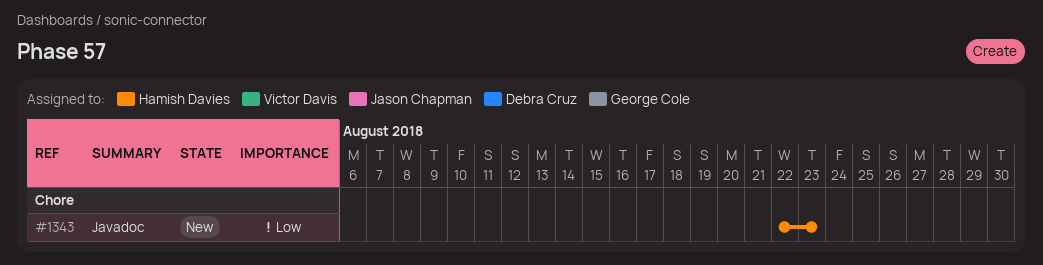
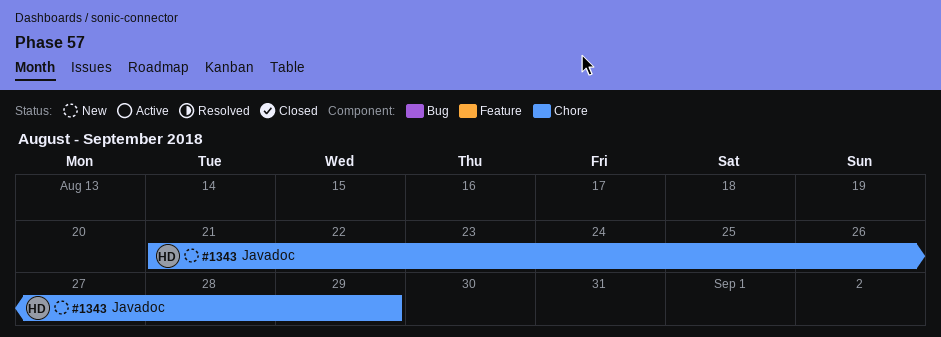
#1343, start: Aug 22 -> Aug 21
#1343, due: Aug 23 -> Aug 29

